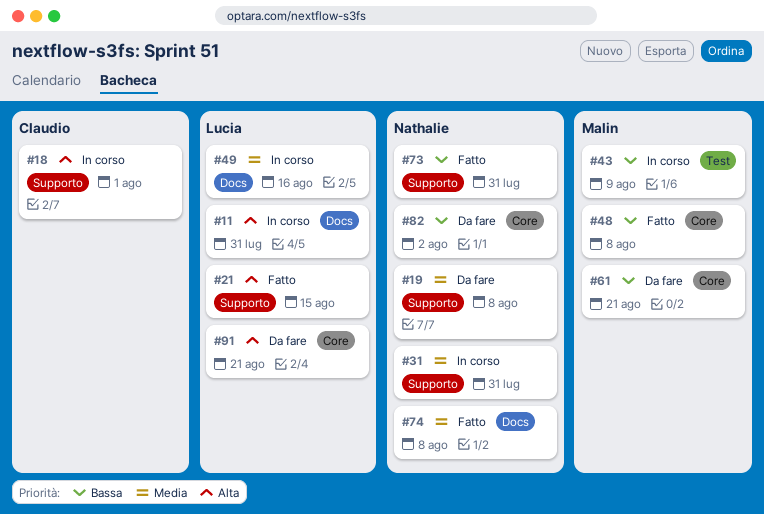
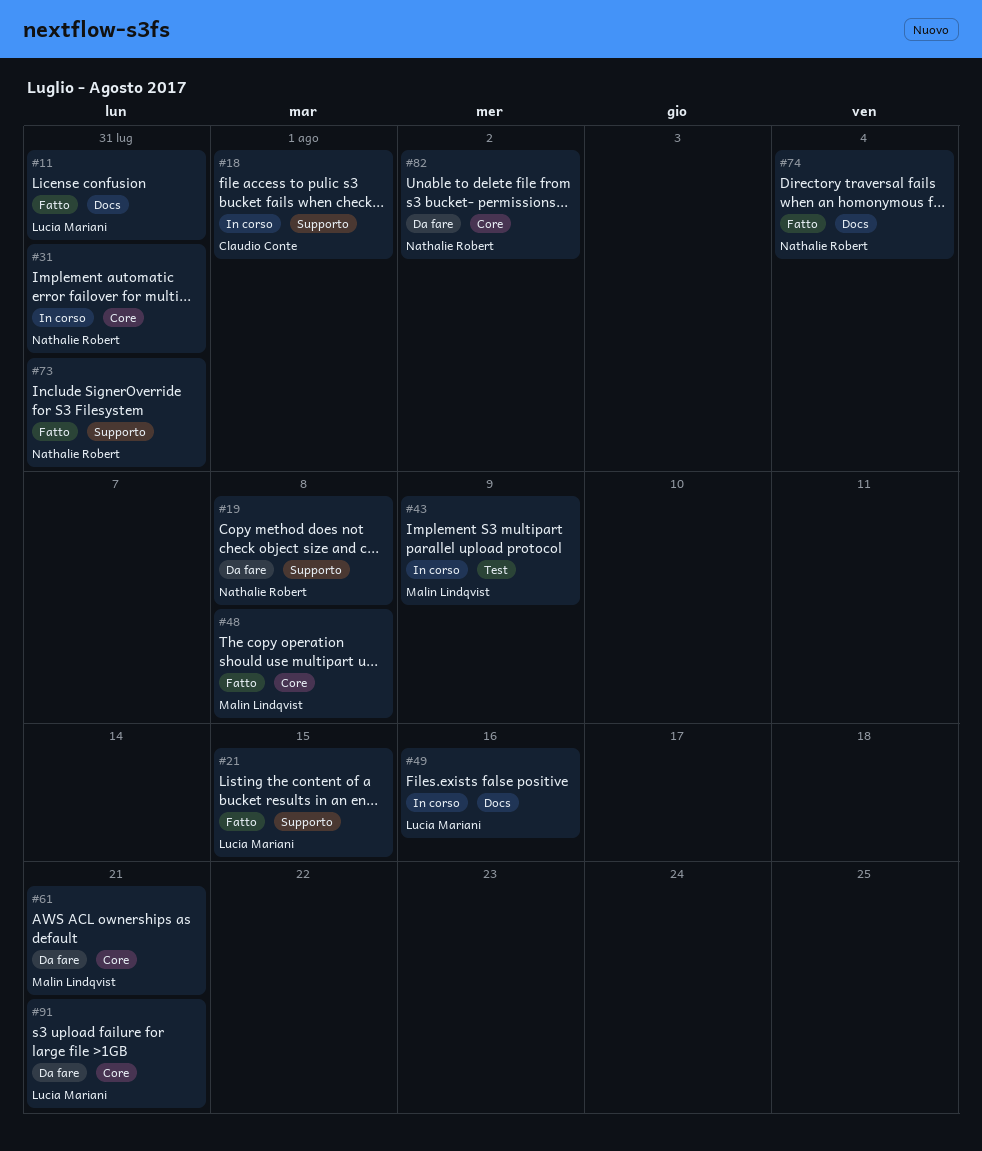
#11, status: In corso -> Fatto
#31, label: Supporto -> Core
#74, due: Aug 8 -> Aug 4

